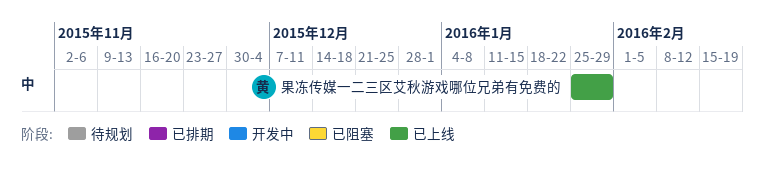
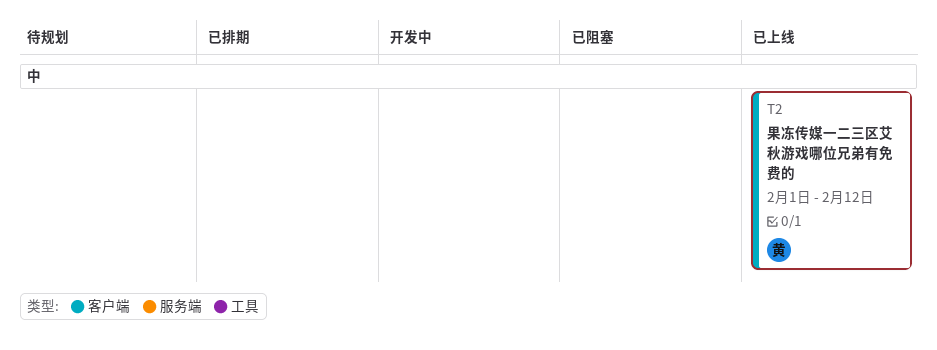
果冻传媒一二三区艾秋游戏哪位兄弟有免费的, start: Jan 25 -> Feb 1
果冻传媒一二三区艾秋游戏哪位兄弟有免费的, due: Jan 29 -> Feb 12

